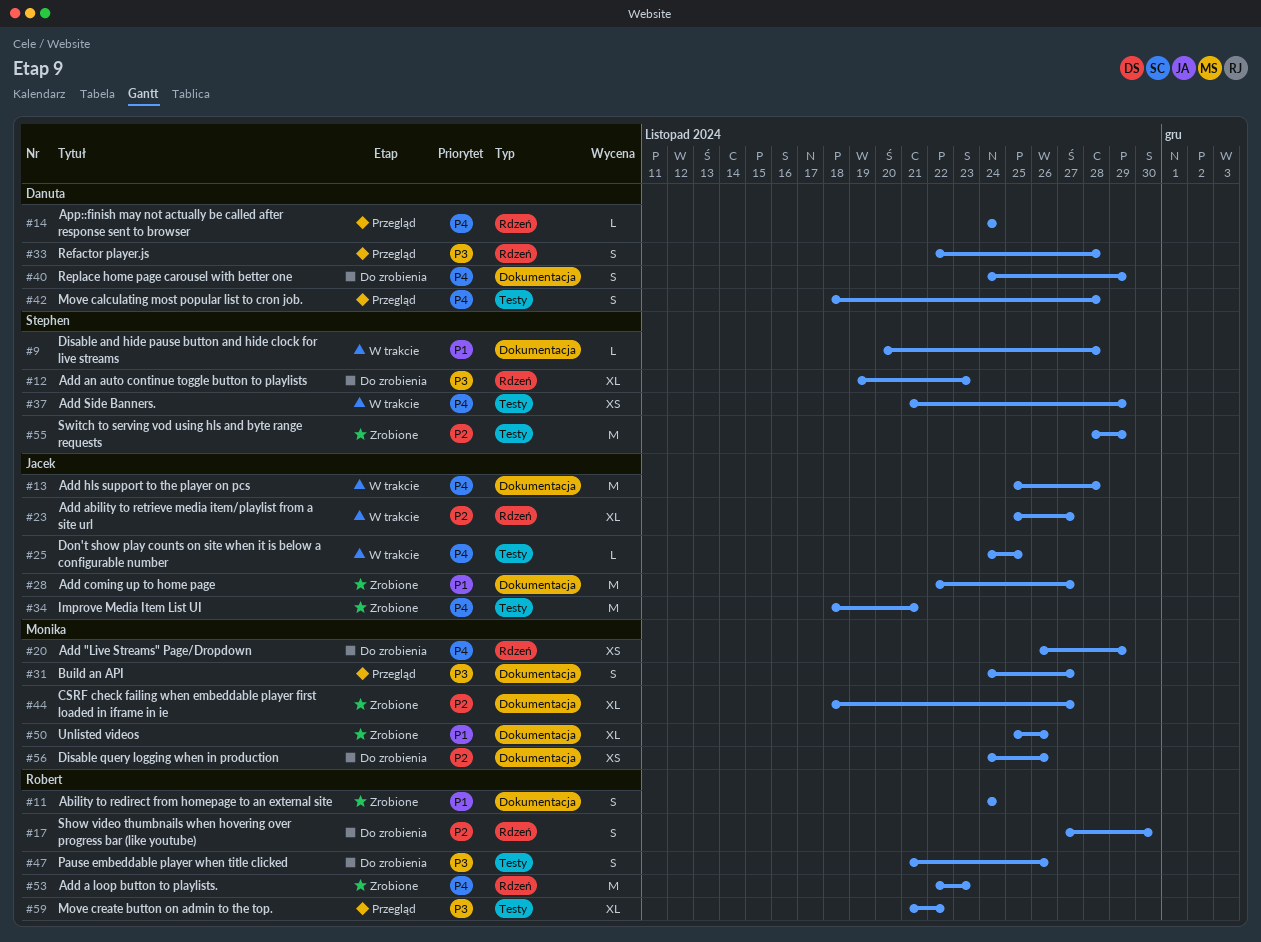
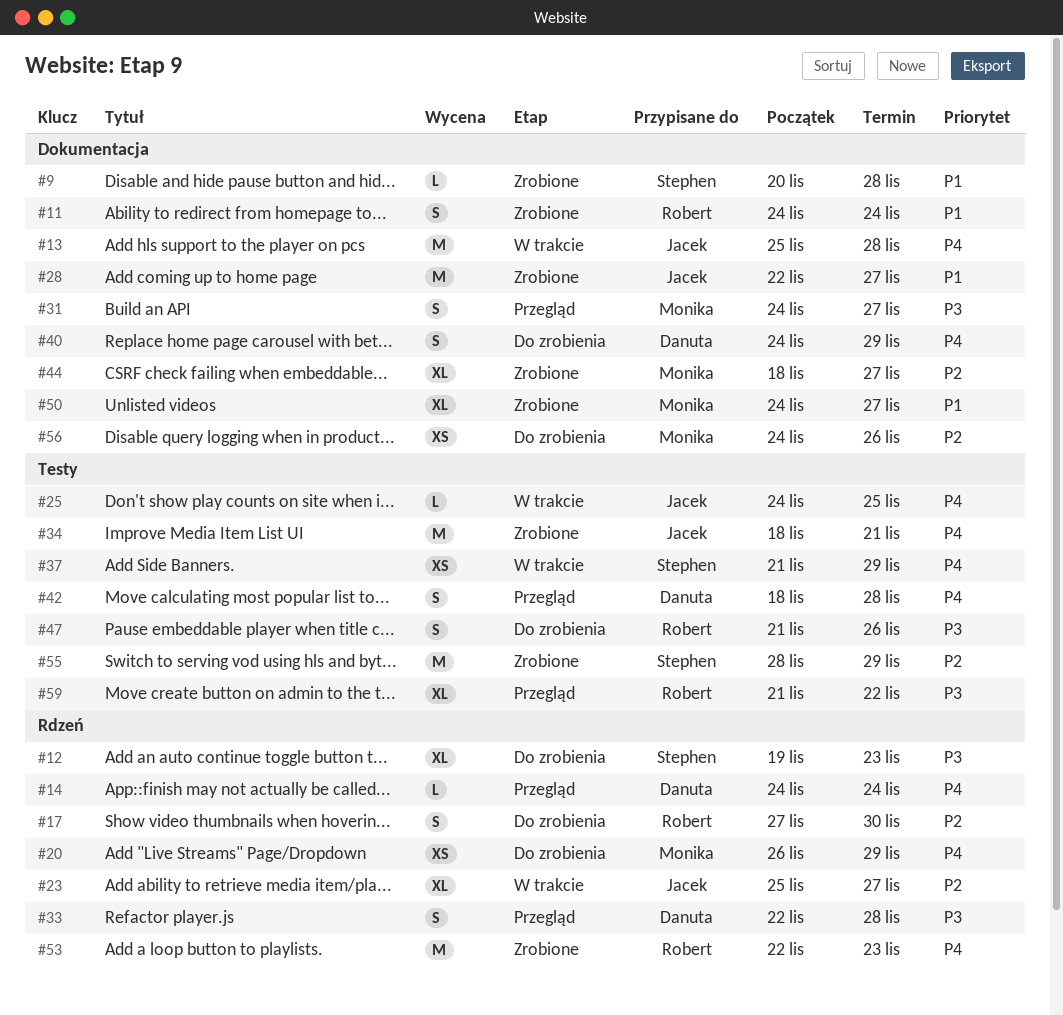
#9, status: W trakcie -> Zrobione
#50, start: Nov 25 -> Nov 24
#50, due: Nov 26 -> Nov 27

